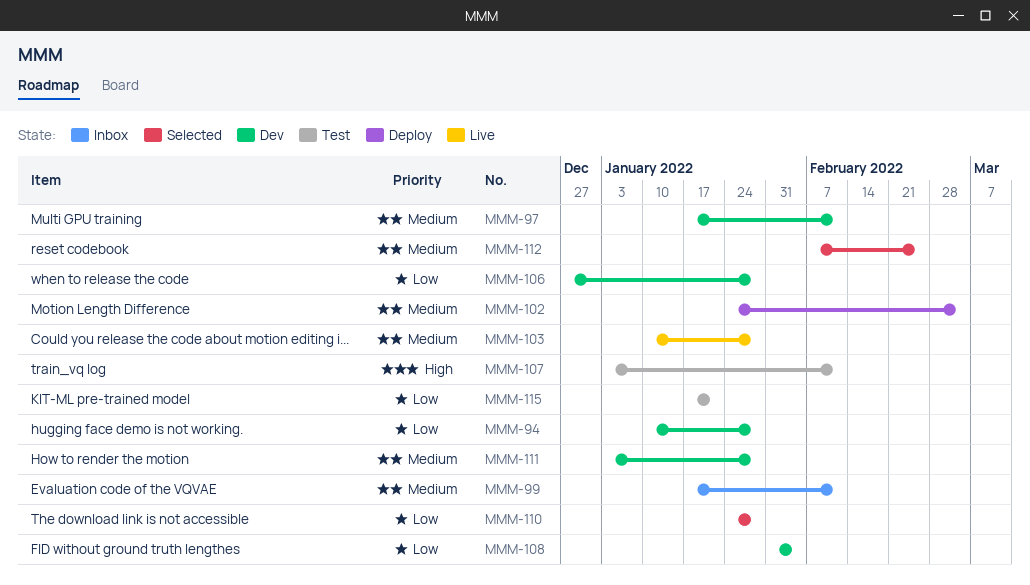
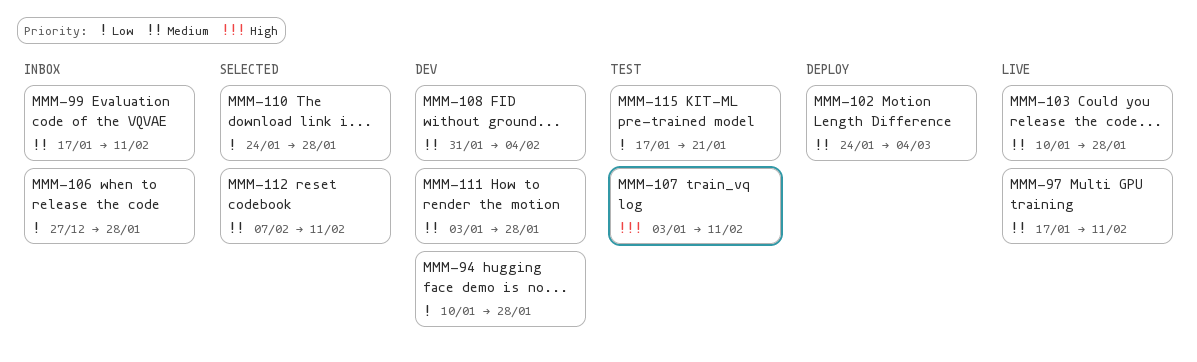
MMM-97, status: Dev -> Live
MMM-106, status: Dev -> Inbox
MMM-108, priority: Low -> Medium
MMM-112, due: Feb 25 -> Feb 11

